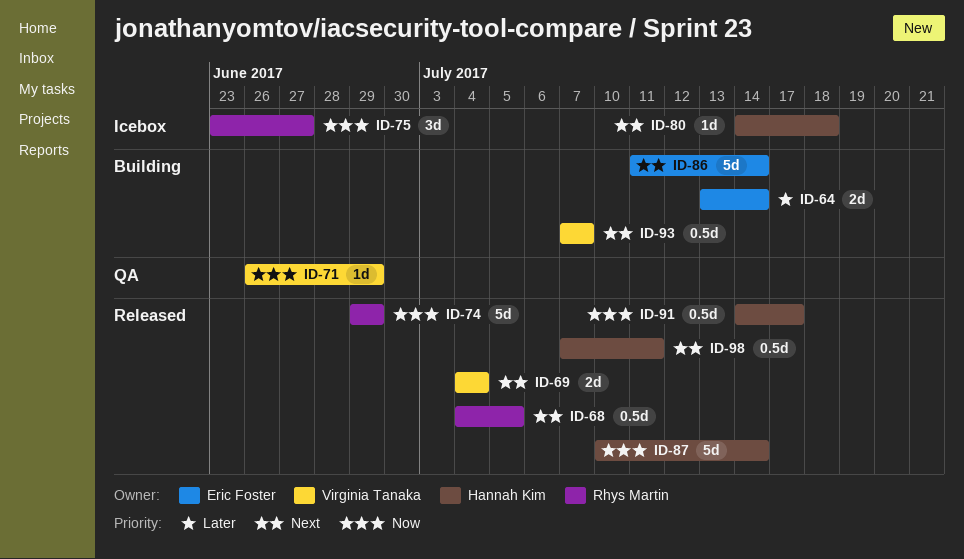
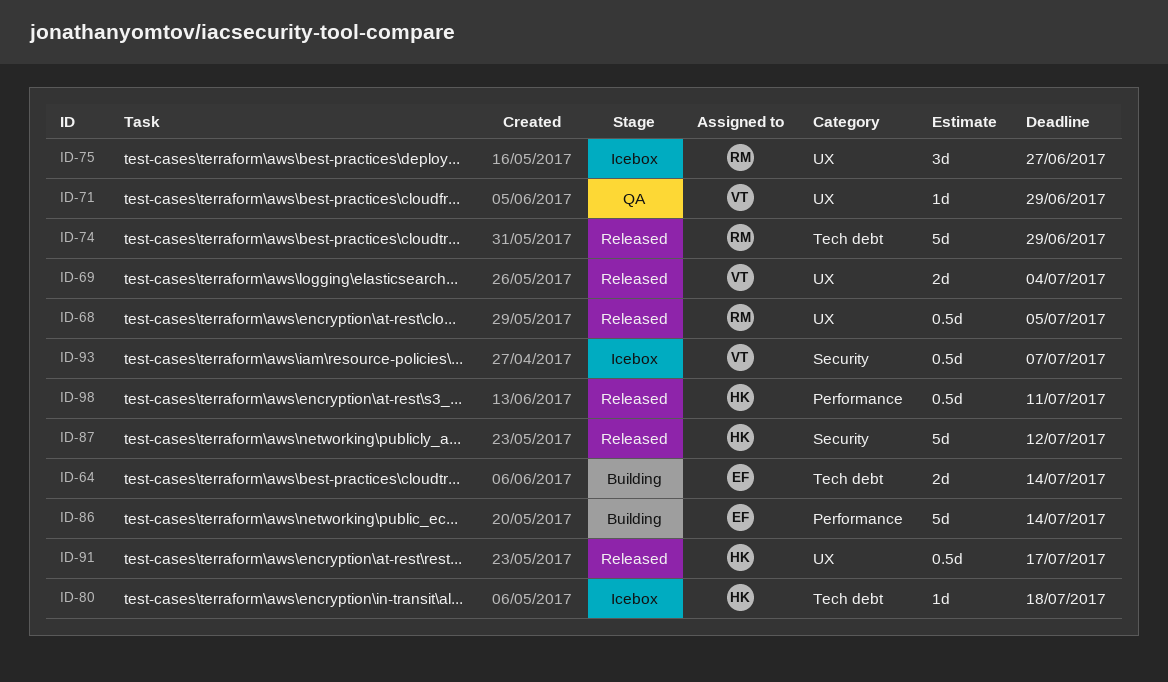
ID-87, due: Jul 14 -> Jul 12
ID-93, status: Building -> Icebox

